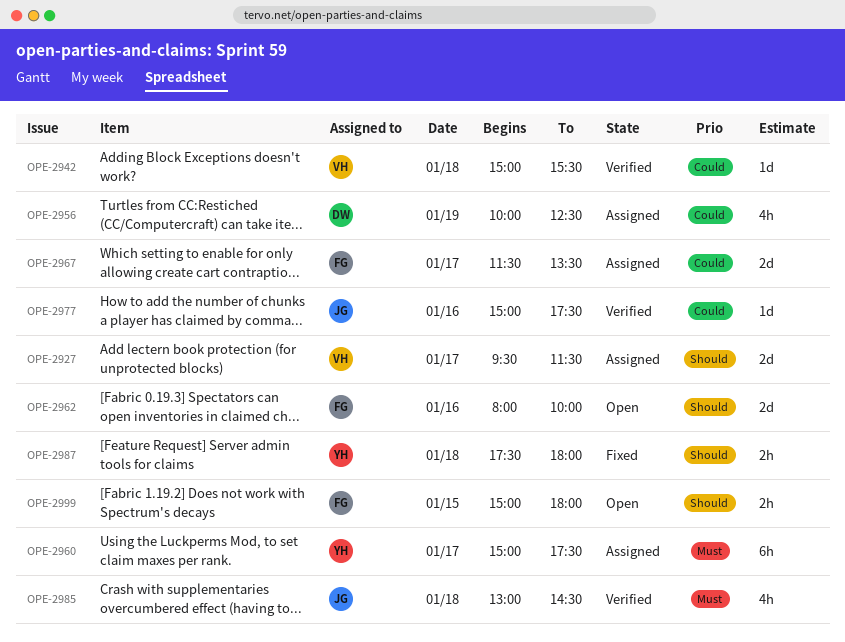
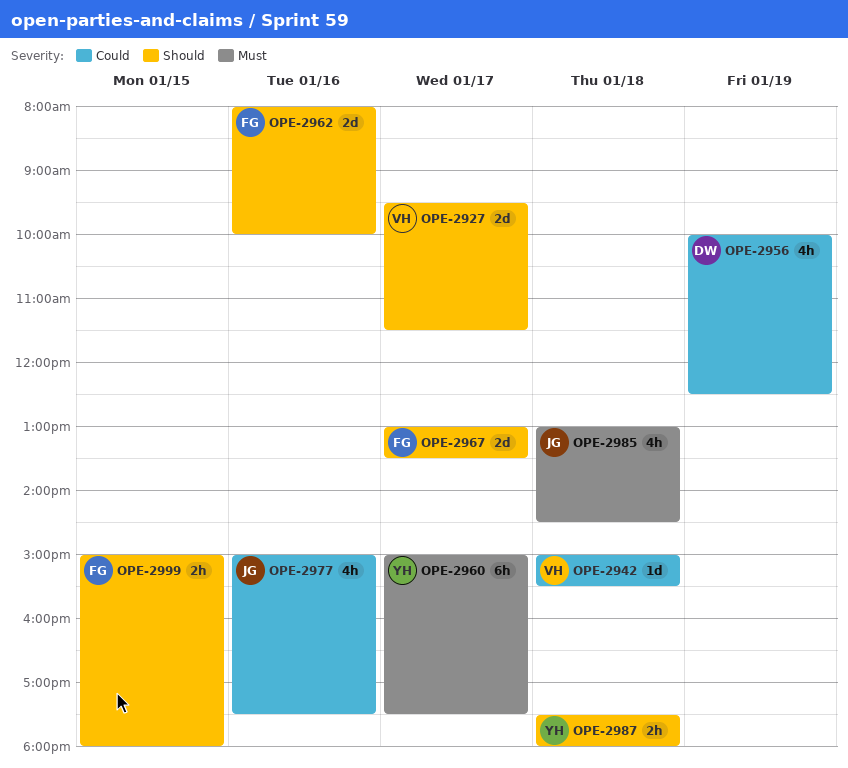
OPE-2967, priority: Could -> Should
OPE-2967, begins: 11:30 -> 13:00
OPE-2977, estimate: 1d -> 4h

